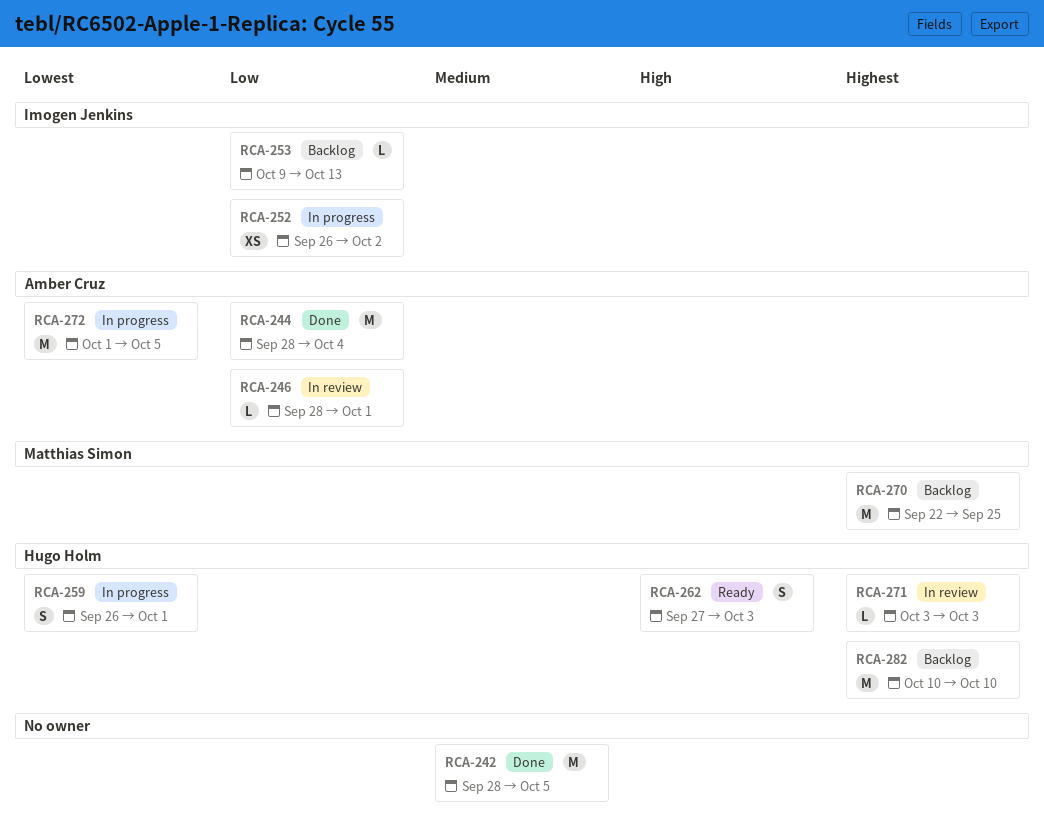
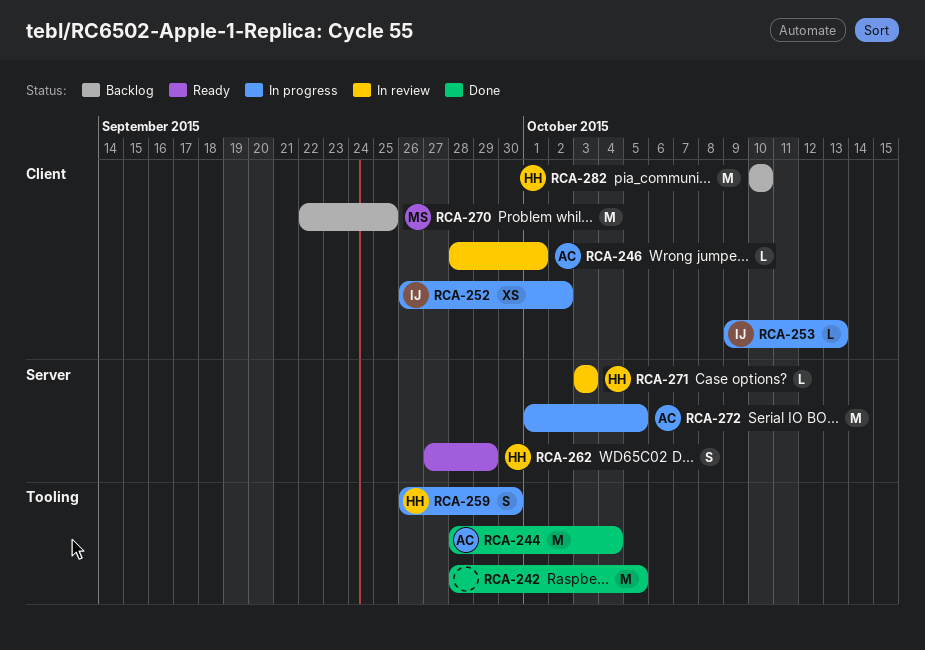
RCA-253, status: Backlog -> In progress
RCA-259, due: Oct 1 -> Sep 30
RCA-262, due: Oct 3 -> Sep 29

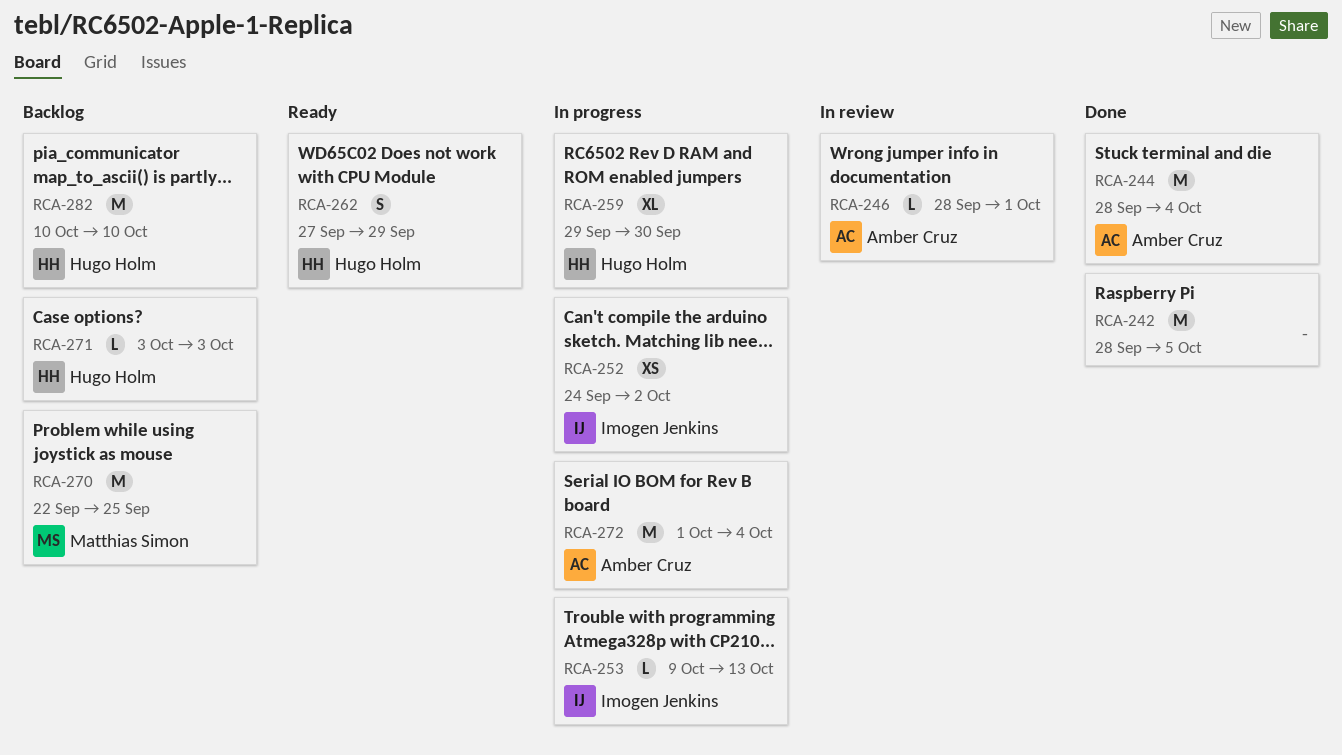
RCA-252, start: Sep 26 -> Sep 24
RCA-259, estimate: S -> XL
RCA-259, start: Sep 26 -> Sep 29
RCA-271, status: In review -> Backlog
RCA-272, due: Oct 5 -> Oct 4

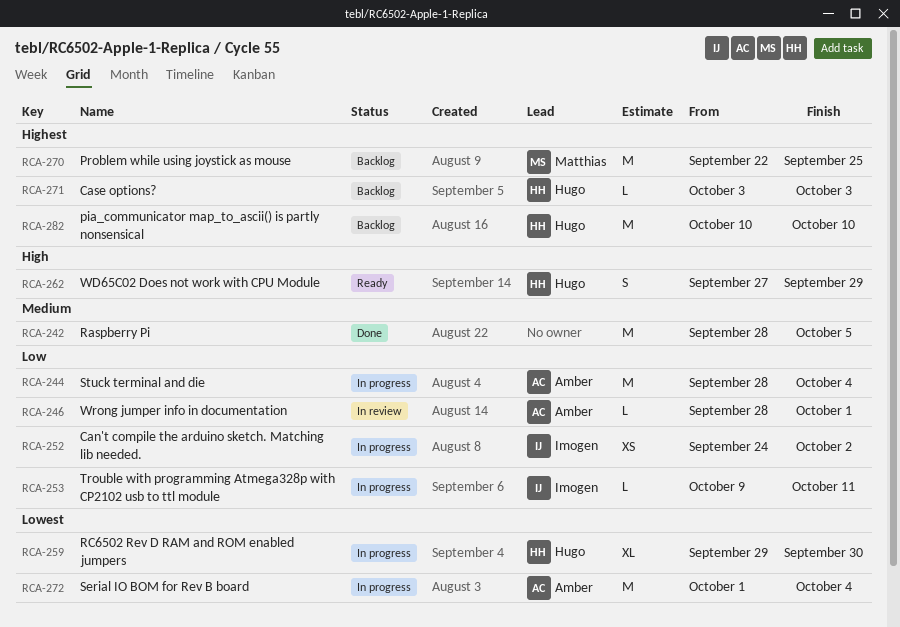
RCA-244, status: Done -> In progress
RCA-253, due: Oct 13 -> Oct 11

